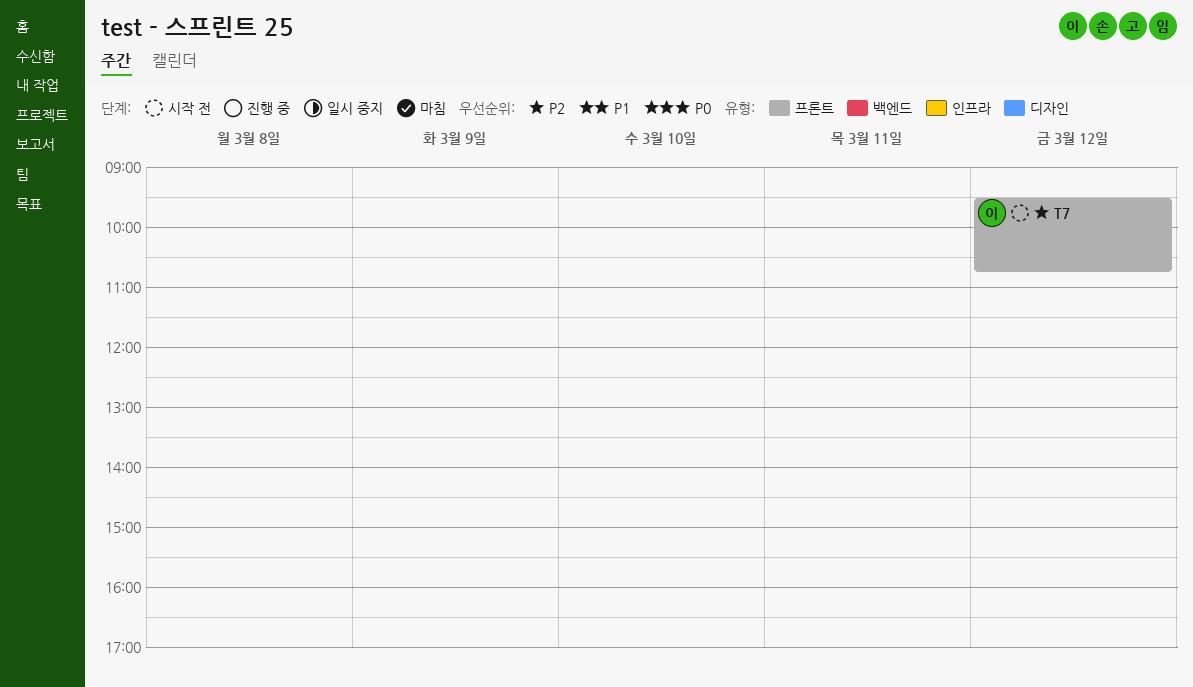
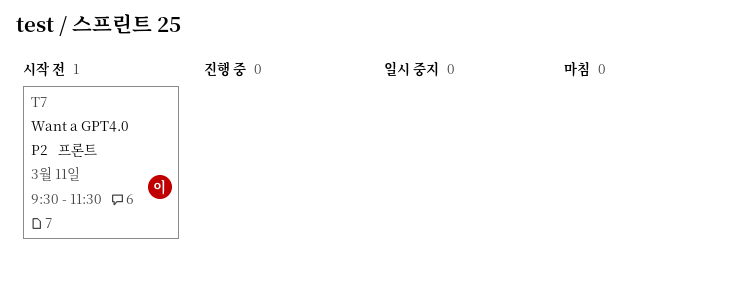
T7, day: Mar 12 -> Mar 11
T7, ends: 10:45 -> 11:30

